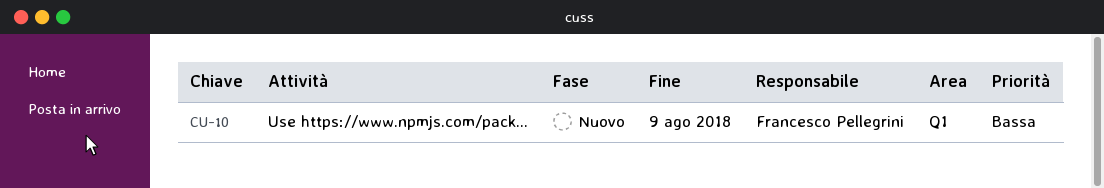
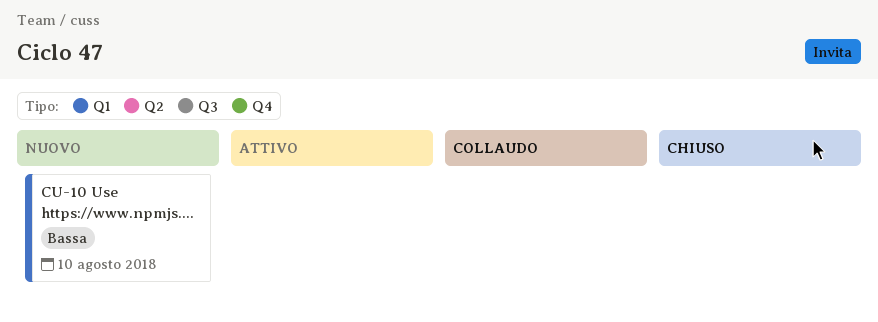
CU-10, due: Aug 9 -> Aug 10

